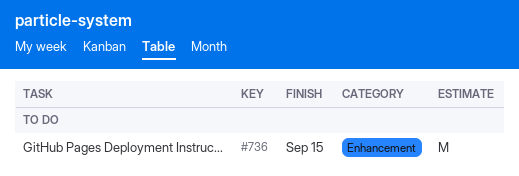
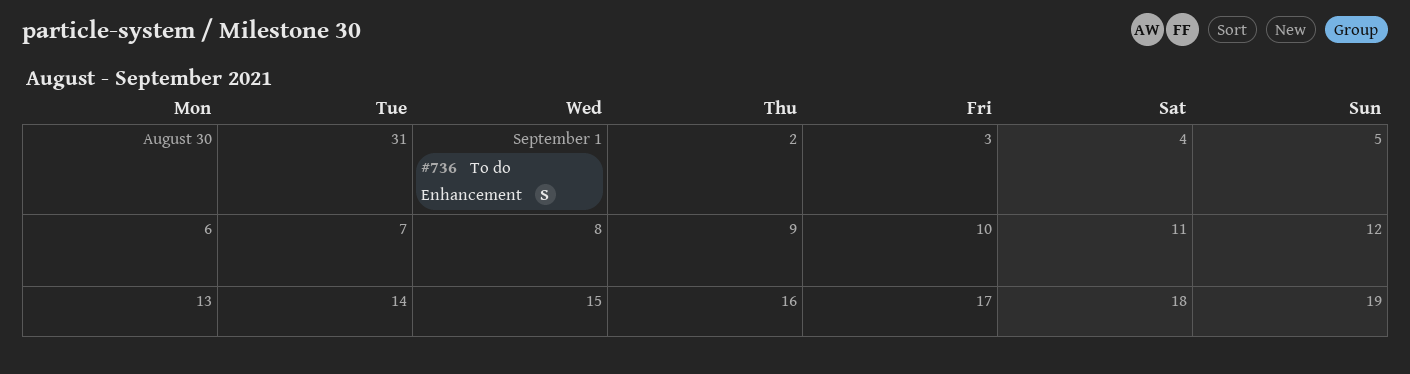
#736, estimate: M -> S
#736, due: Sep 15 -> Sep 1

